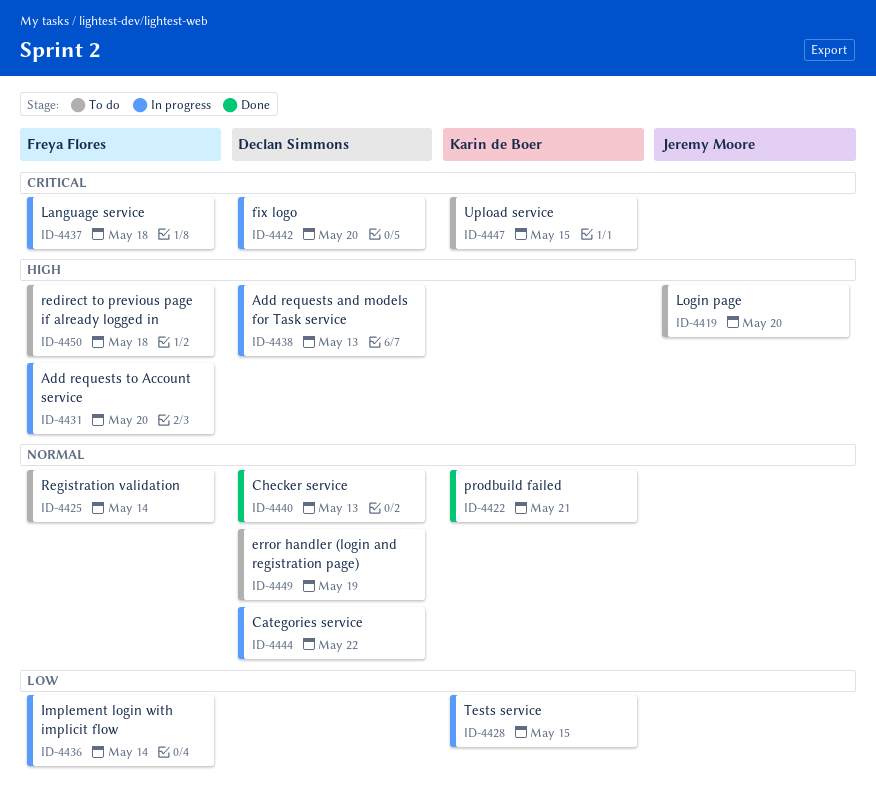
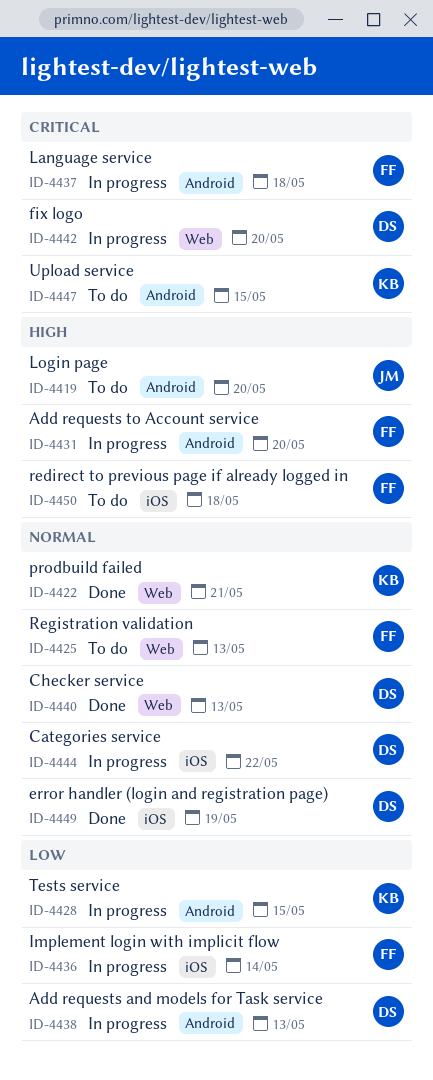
ID-4425, due: May 14 -> May 13
ID-4438, priority: High -> Low
ID-4449, status: To do -> Done

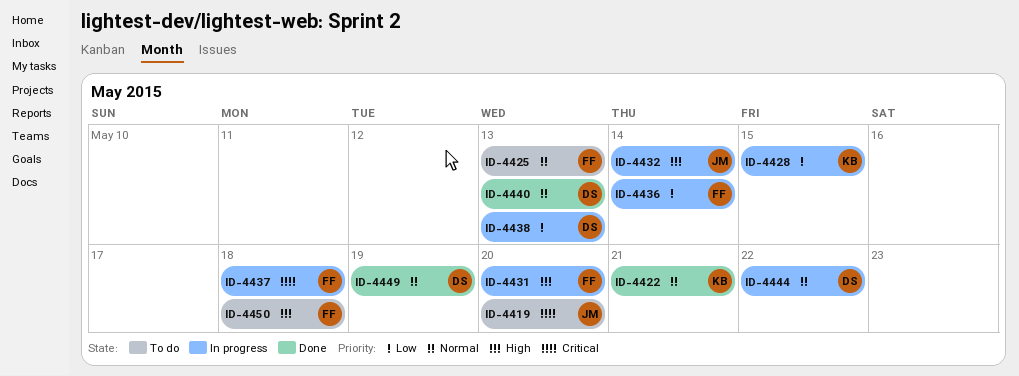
ID-4419, priority: High -> Critical
ID-4432: none -> present
ID-4442: present -> none
ID-4447: present -> none

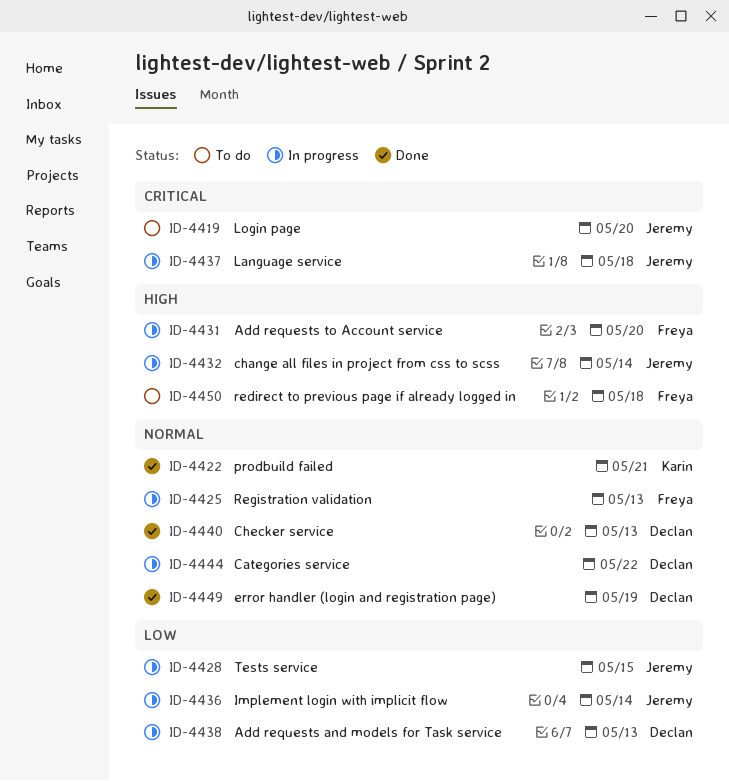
ID-4425, status: To do -> In progress
ID-4428, owner: Karin -> Jeremy
ID-4436, owner: Freya -> Jeremy
ID-4437, owner: Freya -> Jeremy

